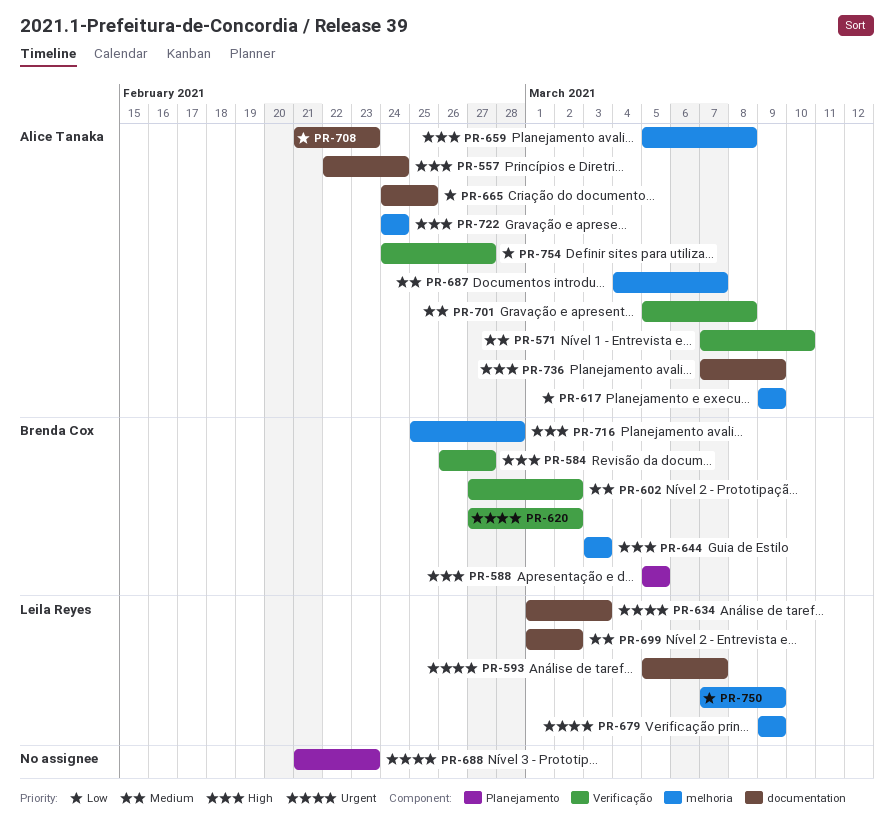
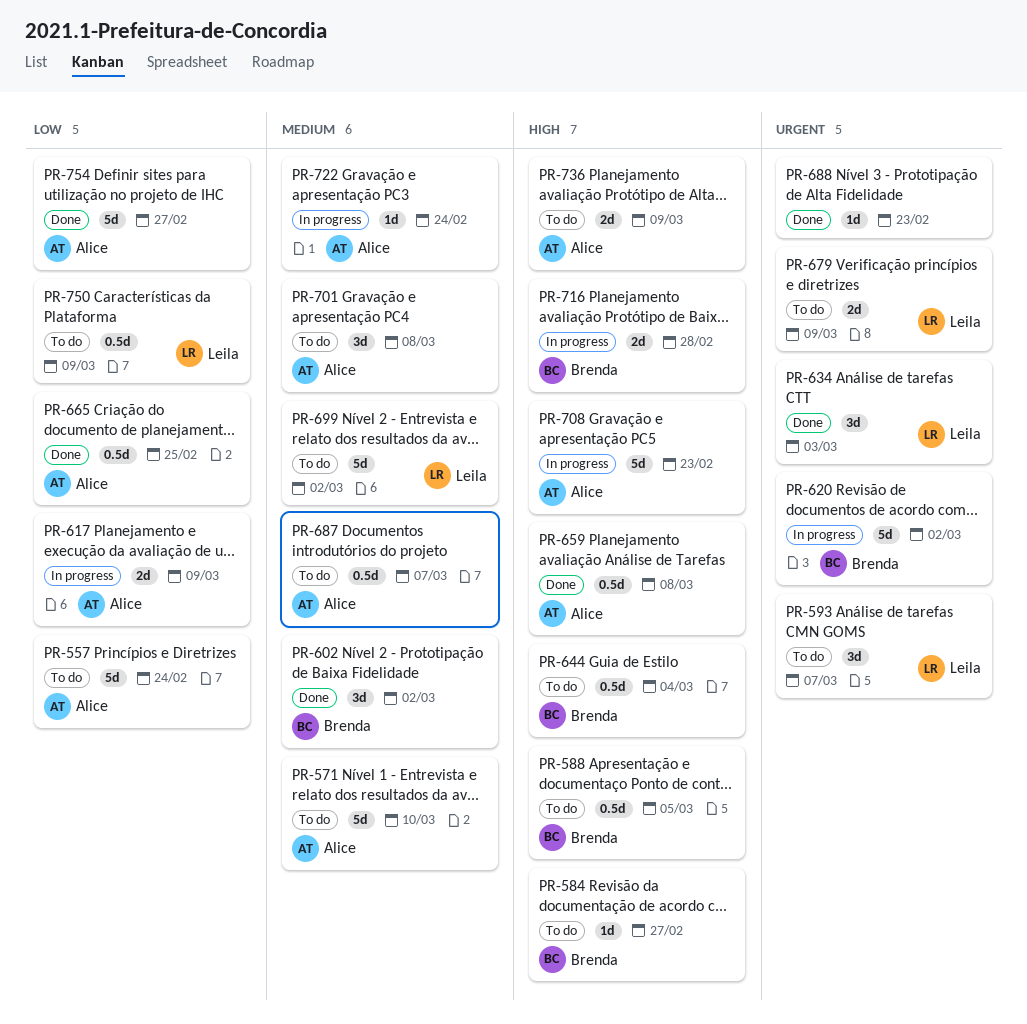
PR-557, priority: High -> Low
PR-644, due: Mar 3 -> Mar 4
PR-708, priority: Low -> High
PR-722, priority: High -> Medium

